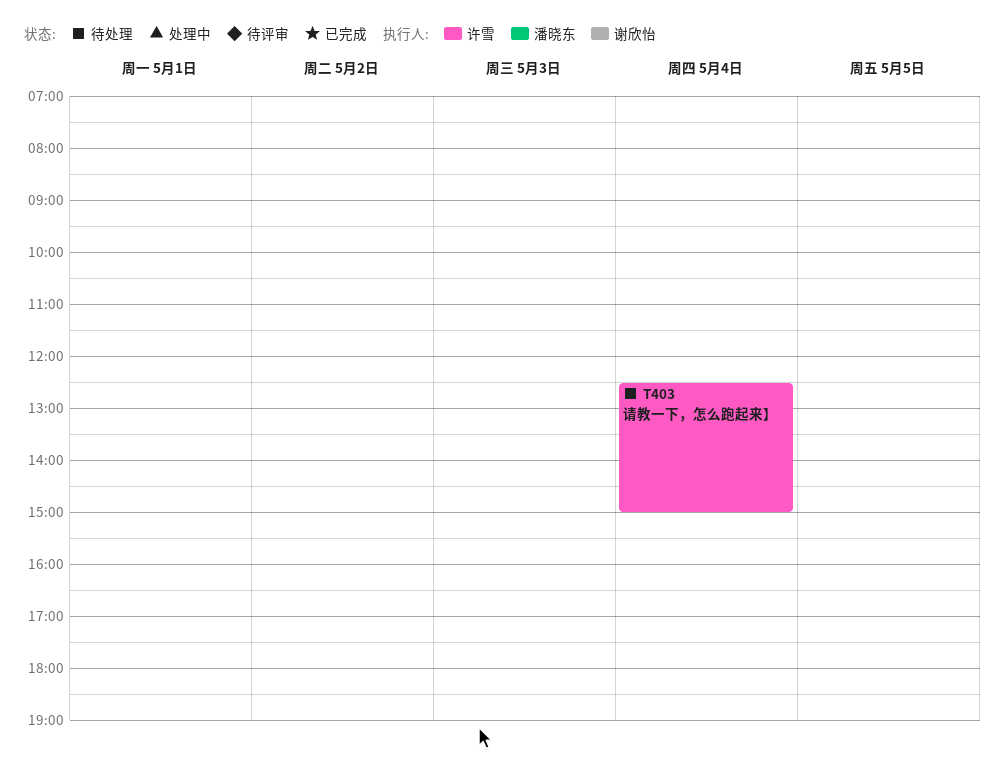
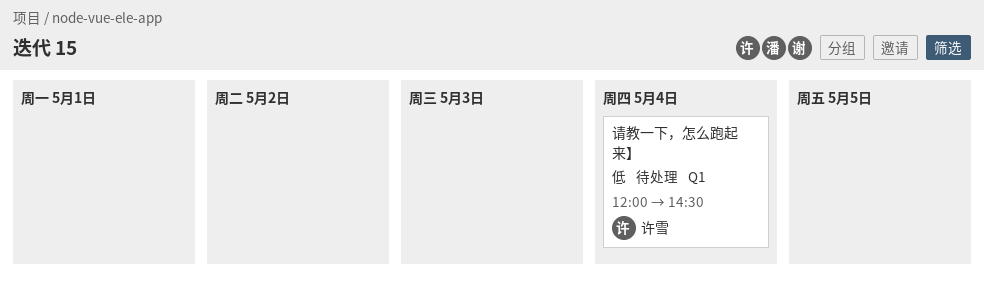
请教一下，怎么跑起来】, begins: 12:30 -> 12:00
请教一下，怎么跑起来】, ends: 15:00 -> 14:30

